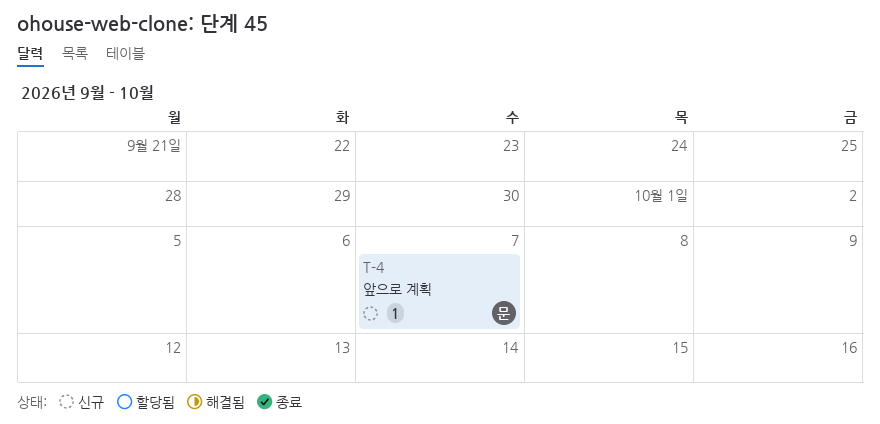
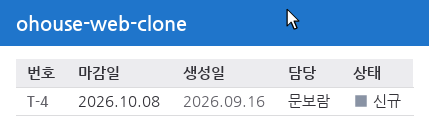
T-4, due: Oct 7 -> Oct 8

